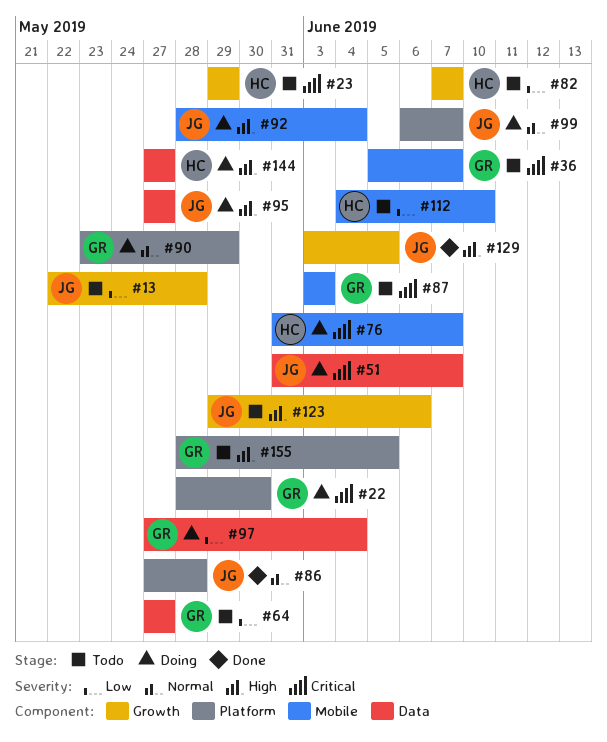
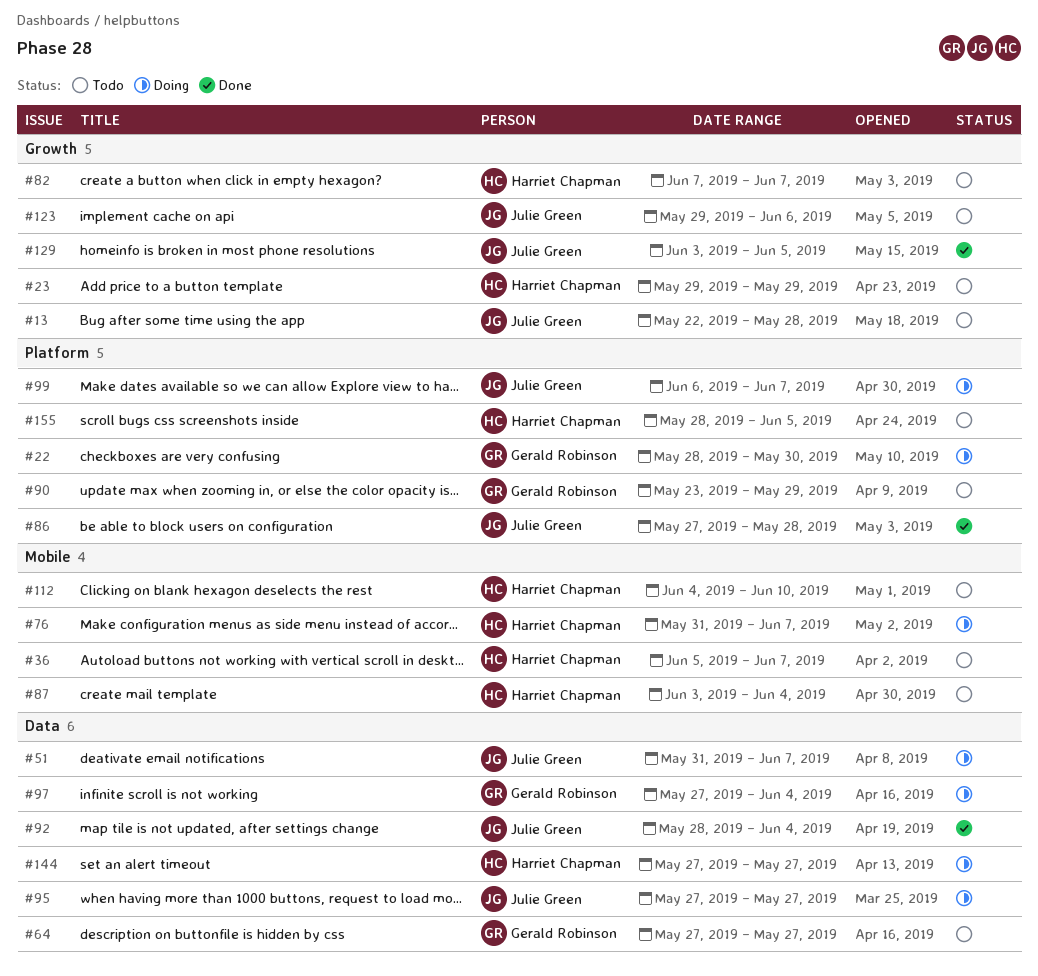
#36, owner: Gerald Robinson -> Harriet Chapman
#87, owner: Gerald Robinson -> Harriet Chapman
#87, due: Jun 3 -> Jun 4
#90, status: Doing -> Todo
#92, status: Doing -> Done
#92, label: Mobile -> Data
#155, owner: Gerald Robinson -> Harriet Chapman

